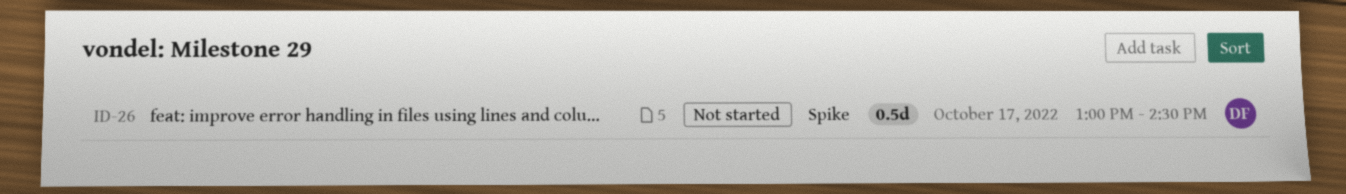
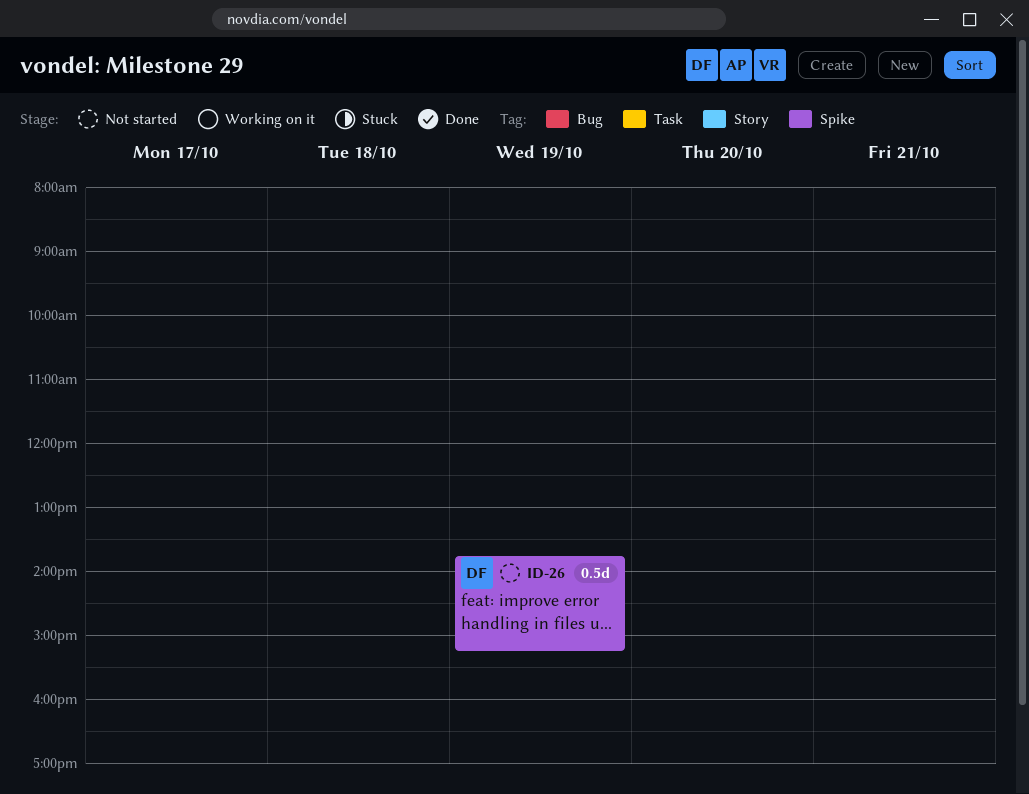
ID-26, day: Oct 17 -> Oct 19
ID-26, begins: 13:00 -> 13:45
ID-26, ends: 14:30 -> 15:15

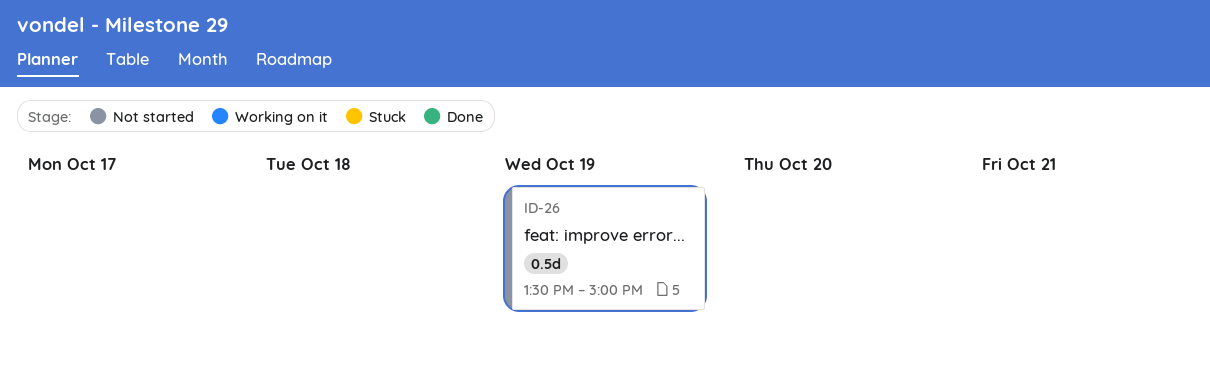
ID-26, begins: 13:45 -> 13:30
ID-26, ends: 15:15 -> 15:00

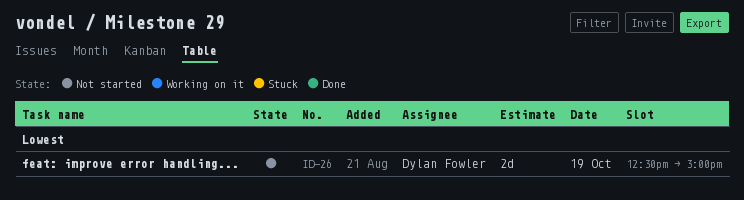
ID-26, estimate: 0.5d -> 2d
ID-26, begins: 13:30 -> 12:30

